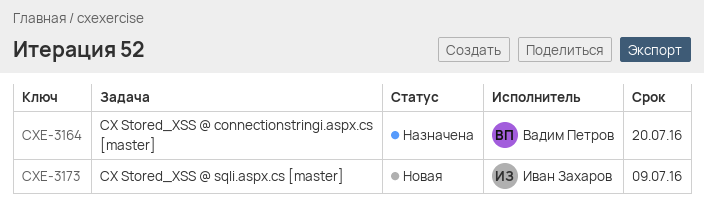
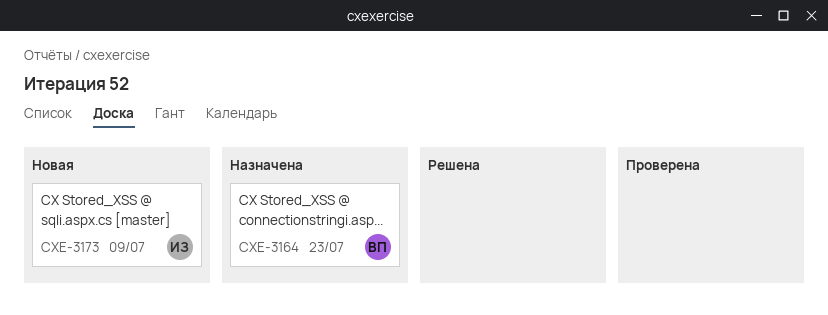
CXE-3164, due: Jul 20 -> Jul 23

